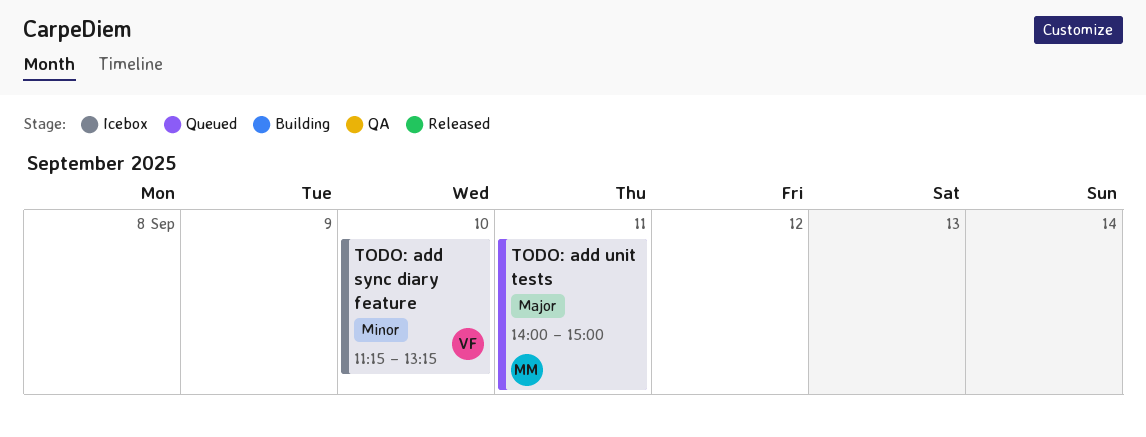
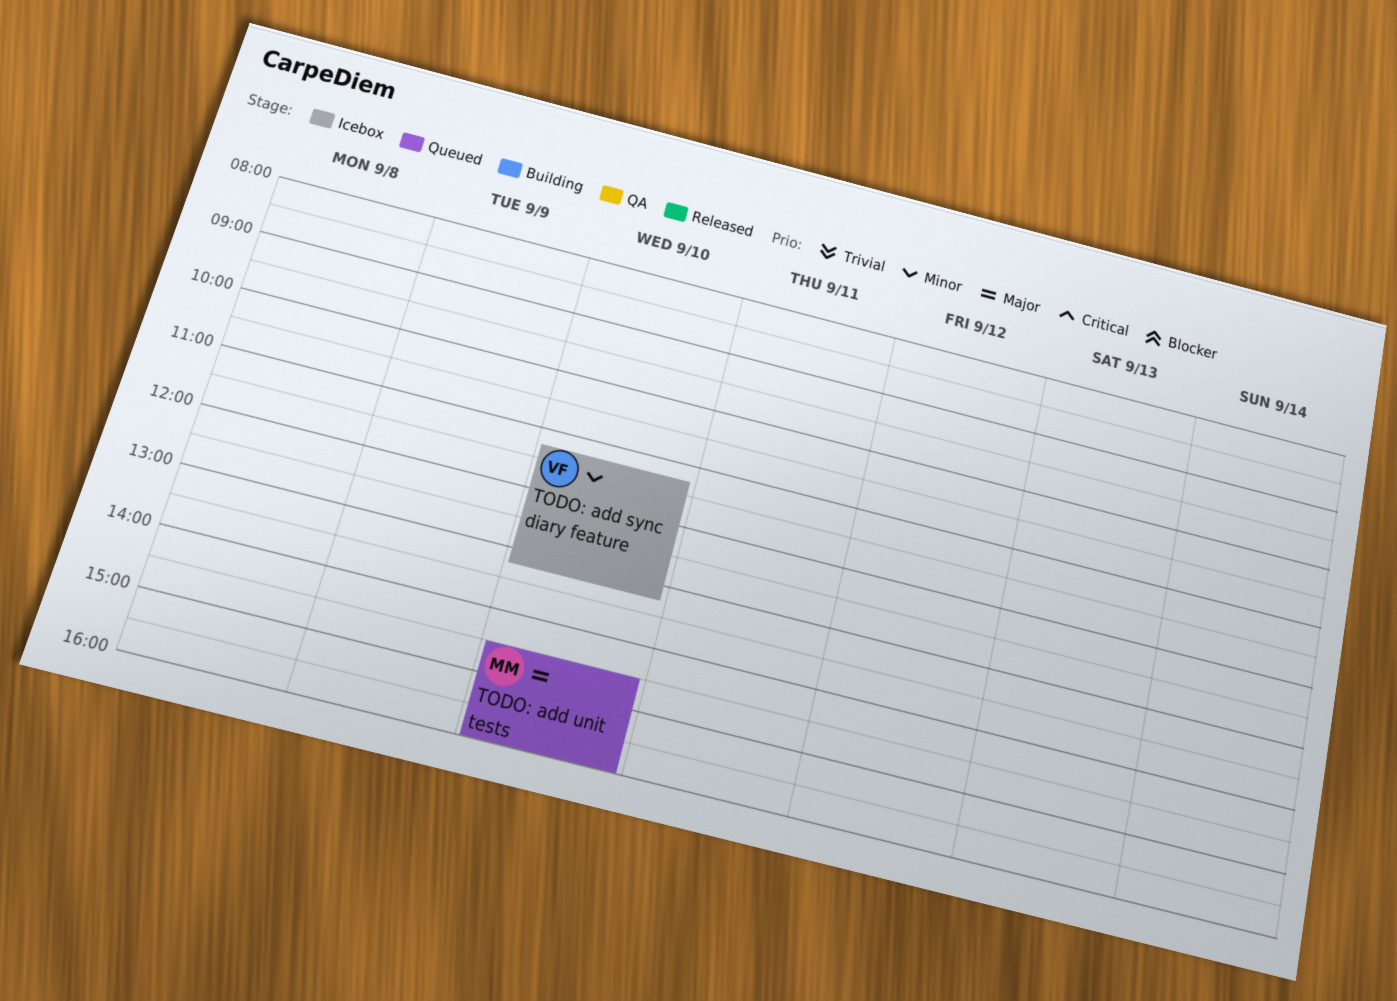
TODO: add unit tests, day: Sep 11 -> Sep 10
TODO: add unit tests, begins: 14:00 -> 14:30
TODO: add unit tests, ends: 15:00 -> 16:00

